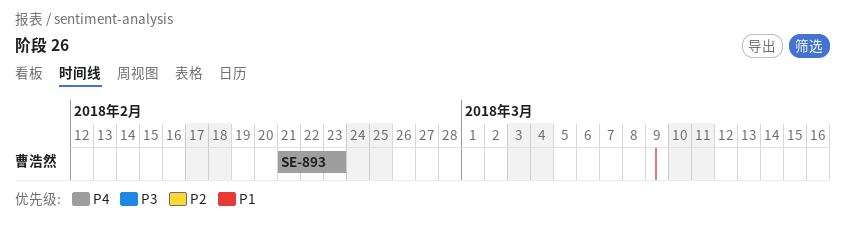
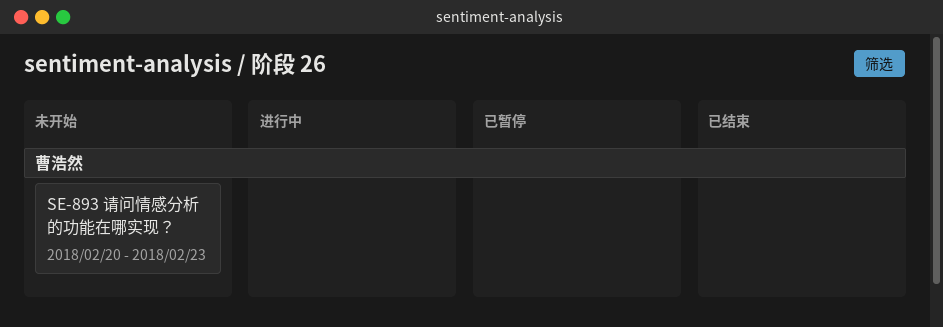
SE-893, start: Feb 21 -> Feb 20

